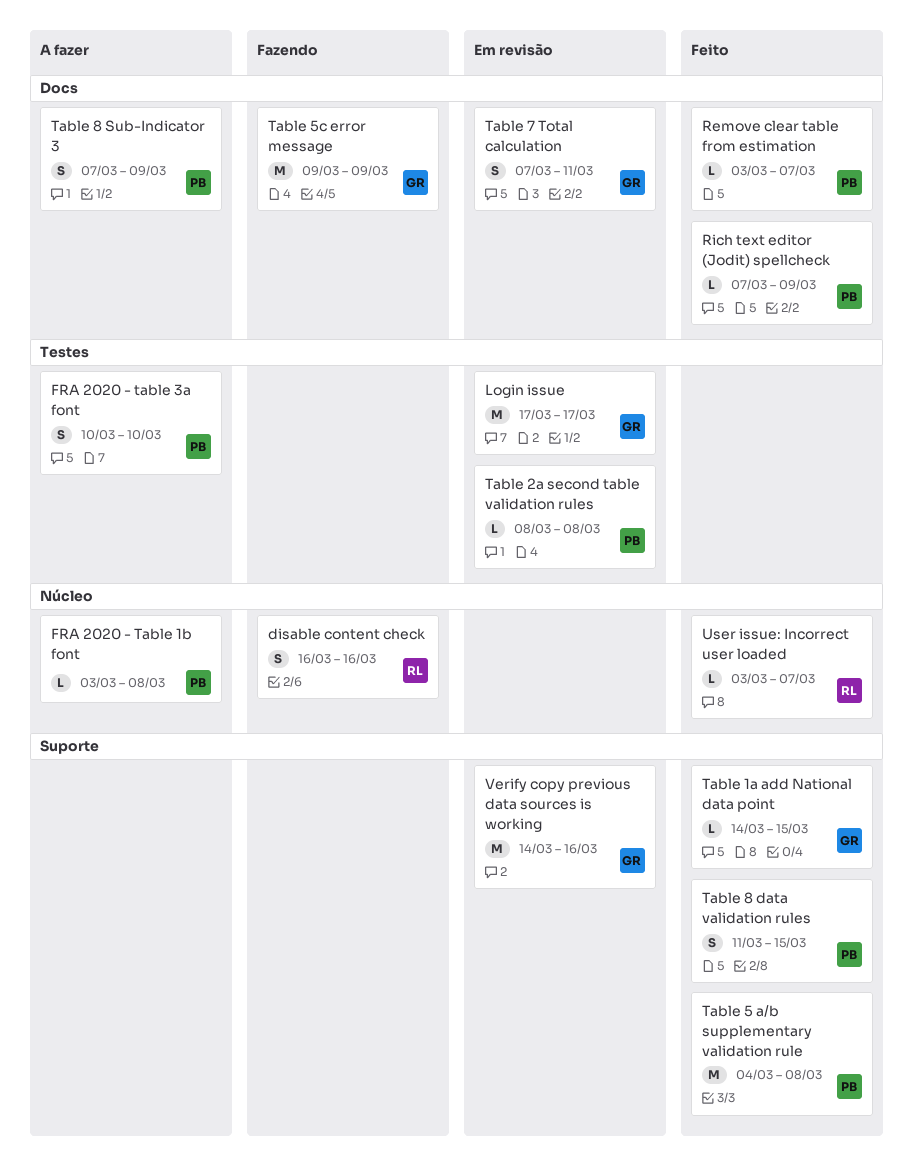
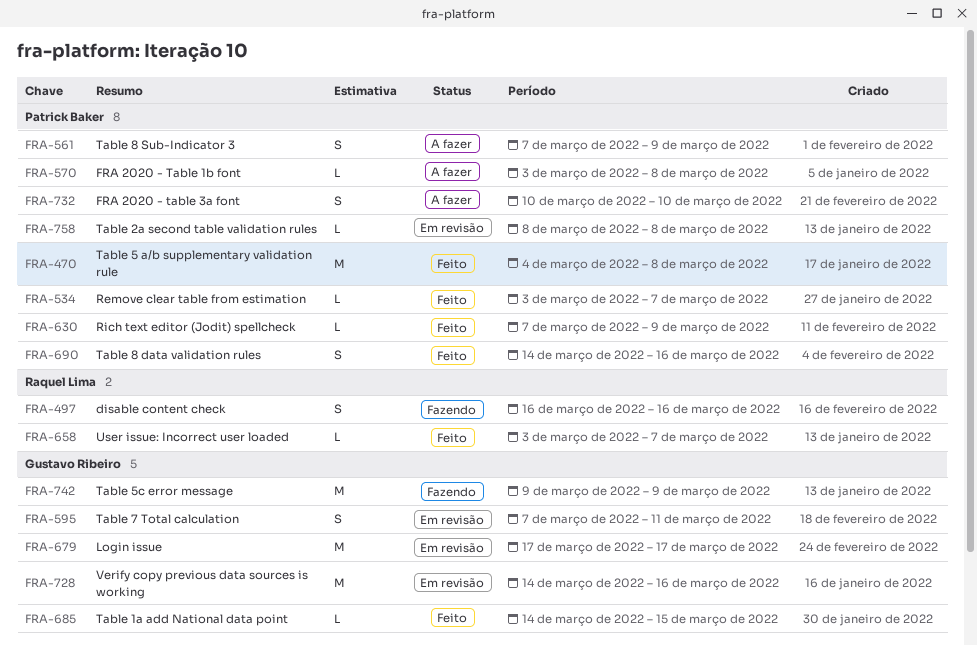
Table 8 data validation rules, start: Mar 11 -> Mar 14
Table 8 data validation rules, due: Mar 15 -> Mar 16

